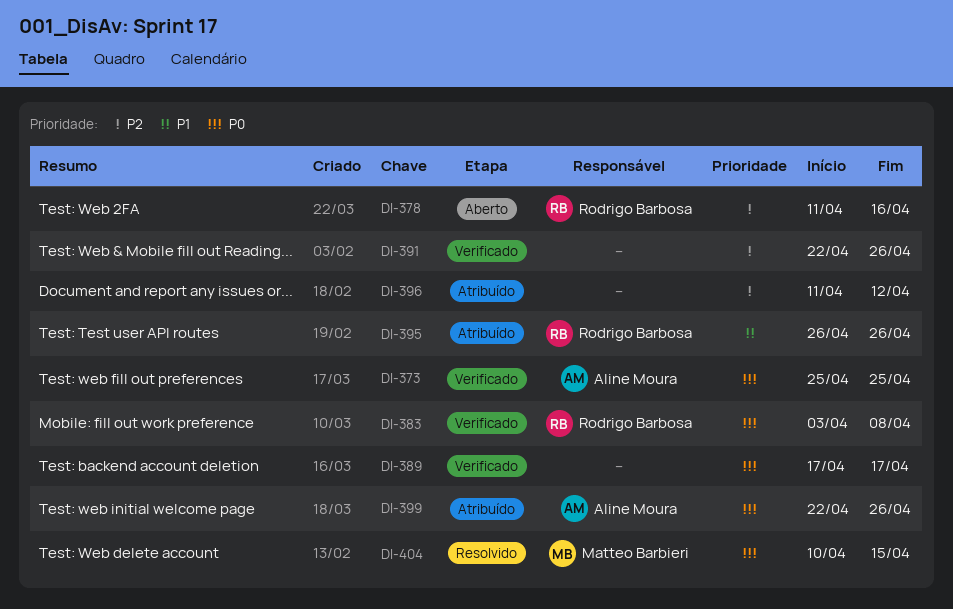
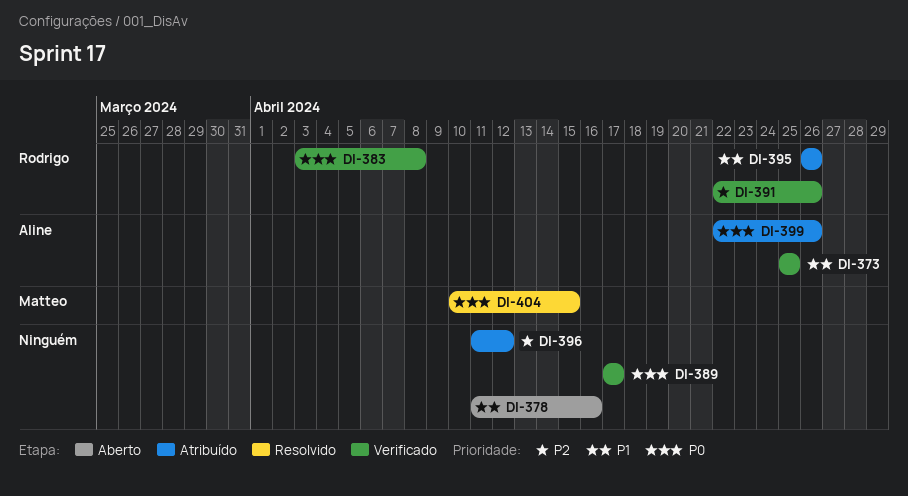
DI-373, priority: P0 -> P1
DI-378, owner: Rodrigo Barbosa -> none
DI-378, priority: P2 -> P1
DI-391, owner: none -> Rodrigo Barbosa

